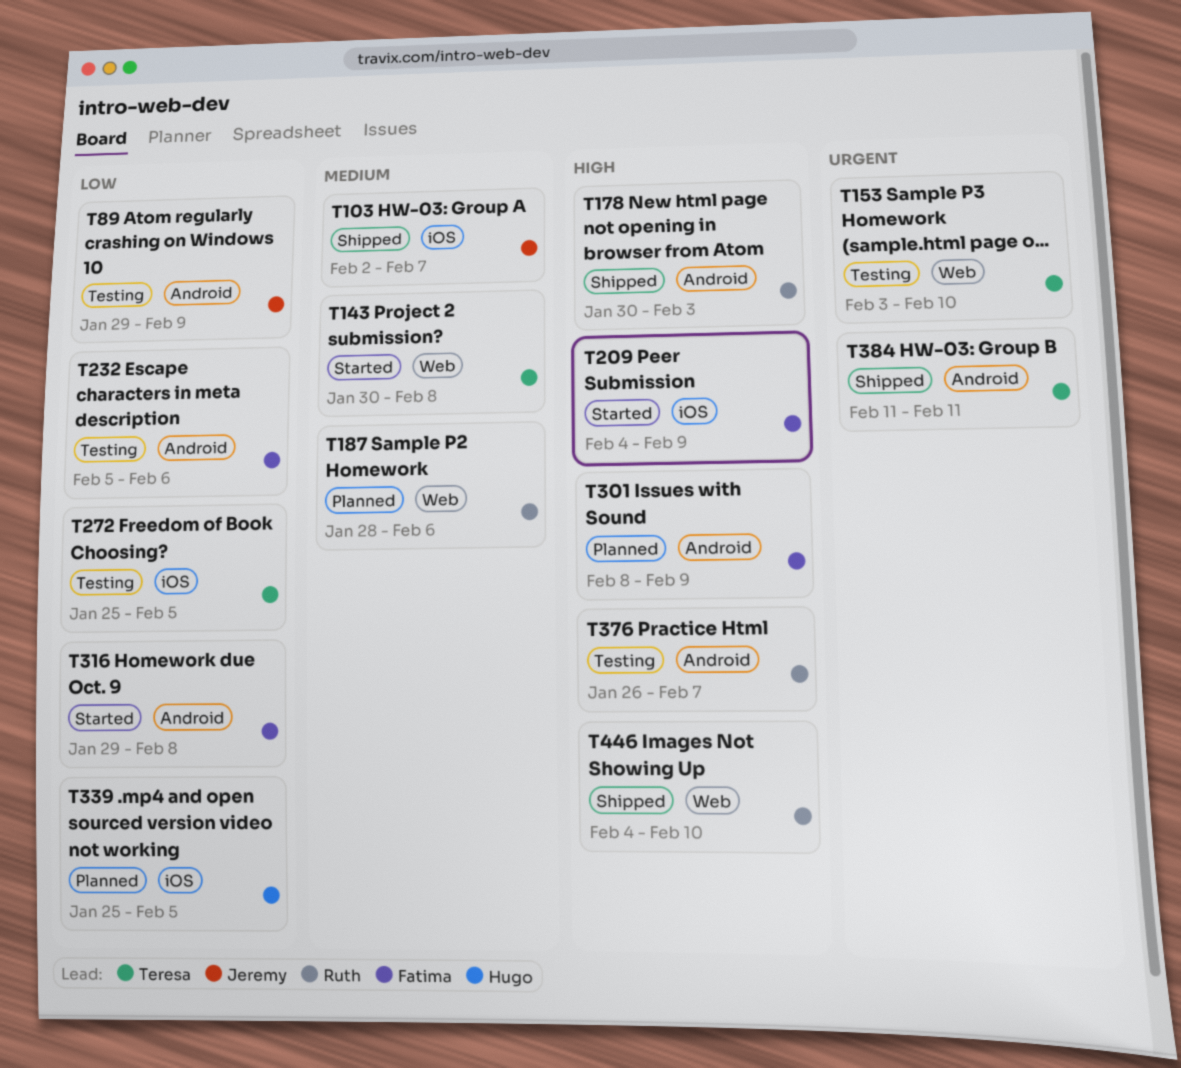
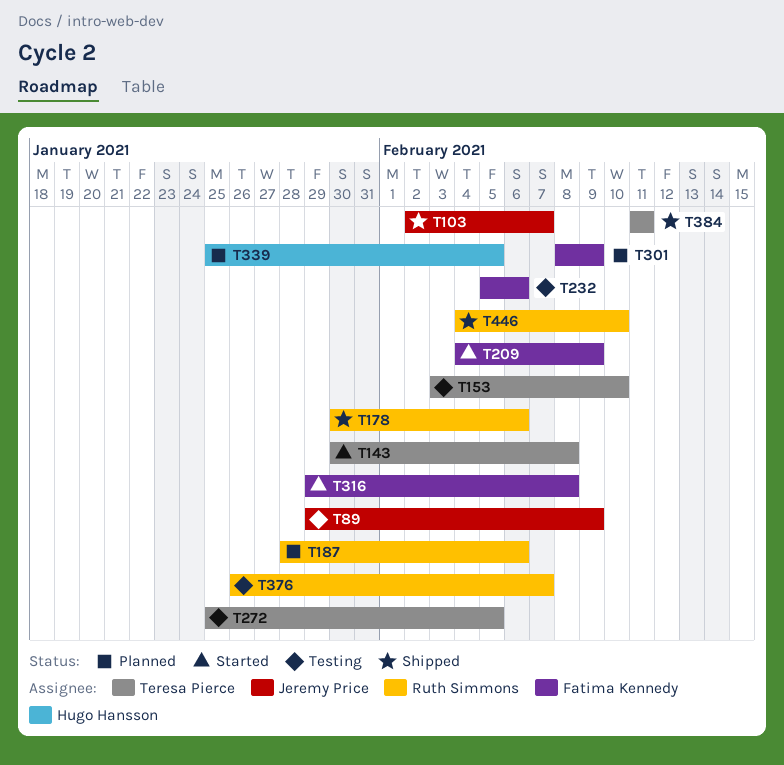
T178, due: Feb 3 -> Feb 6

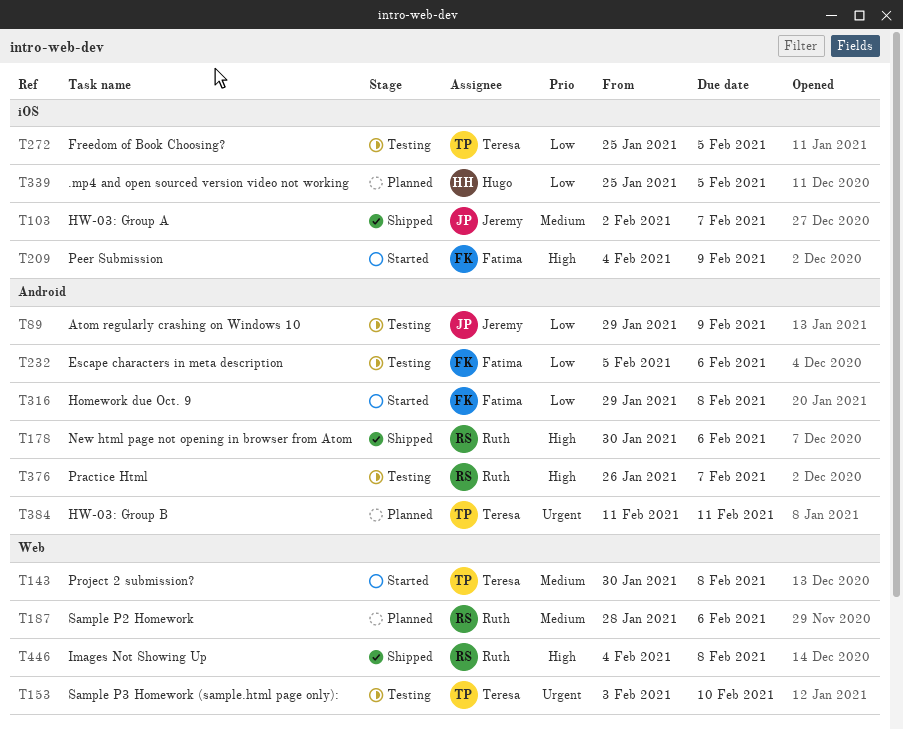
T301: present -> none
T384, status: Shipped -> Planned
T446, due: Feb 10 -> Feb 8

